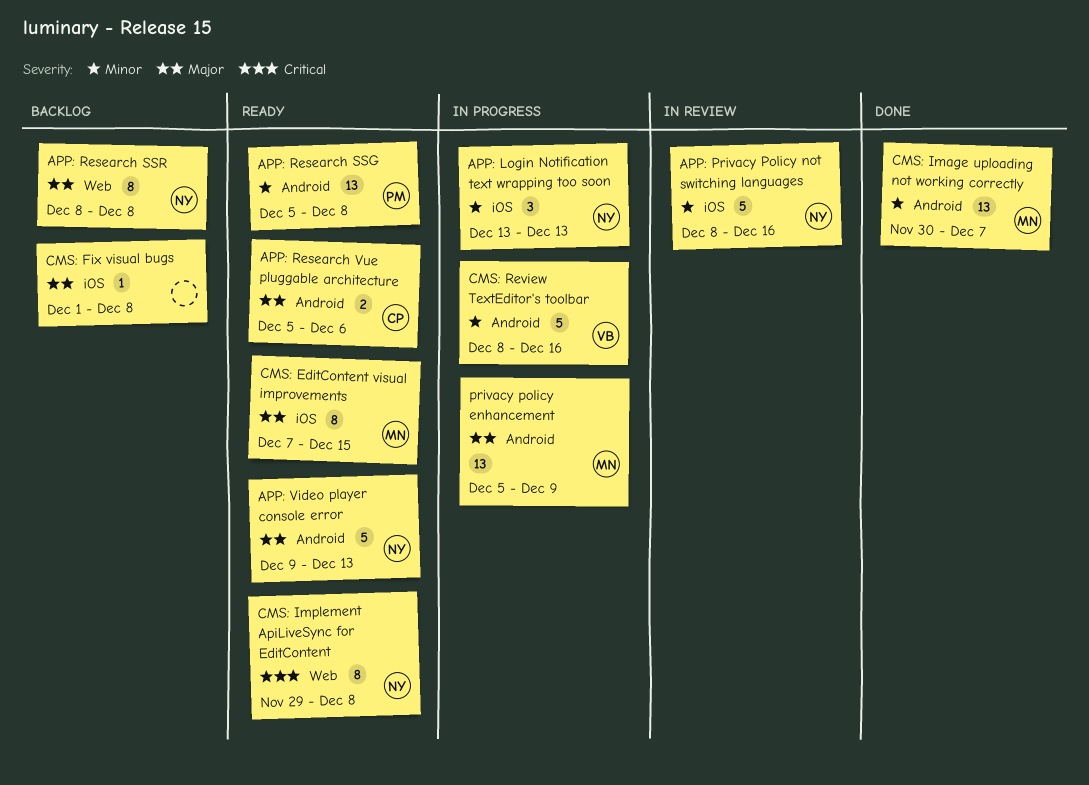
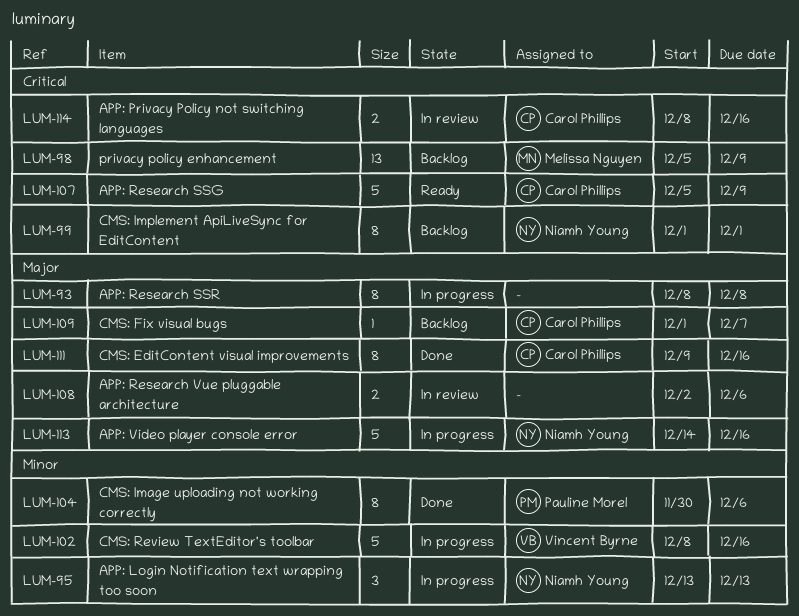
APP: Privacy Policy not switching languages, owner: Niamh Young -> Carol Phillips
APP: Privacy Policy not switching languages, priority: Minor -> Critical
APP: Privacy Policy not switching languages, estimate: 5 -> 2
APP: Research SSG, owner: Pauline Morel -> Carol Phillips
APP: Research SSG, priority: Minor -> Critical
APP: Research SSG, estimate: 13 -> 5
APP: Research SSG, due: Dec 8 -> Dec 9
APP: Research SSR, status: Backlog -> In progress
APP: Research SSR, owner: Niamh Young -> none
APP: Research Vue pluggable architecture, status: Ready -> In review
APP: Research Vue pluggable architecture, owner: Carol Phillips -> none
APP: Research Vue pluggable architecture, start: Dec 5 -> Dec 2
APP: Video player console error, status: Ready -> In progress
APP: Video player console error, start: Dec 9 -> Dec 14
APP: Video player console error, due: Dec 13 -> Dec 16
CMS: EditContent visual improvements, status: Ready -> Done
CMS: EditContent visual improvements, owner: Melissa Nguyen -> Carol Phillips
CMS: EditContent visual improvements, start: Dec 7 -> Dec 9
CMS: EditContent visual improvements, due: Dec 15 -> Dec 16
CMS: Fix visual bugs, owner: none -> Carol Phillips
CMS: Fix visual bugs, due: Dec 8 -> Dec 7
CMS: Image uploading not working correctly, owner: Melissa Nguyen -> Pauline Morel
CMS: Image uploading not working correctly, estimate: 13 -> 8
CMS: Image uploading not working correctly, due: Dec 7 -> Dec 6
CMS: Implement ApiLiveSync for EditContent, status: Ready -> Backlog
CMS: Implement ApiLiveSync for EditContent, start: Nov 29 -> Dec 1
CMS: Implement ApiLiveSync for EditContent, due: Dec 8 -> Dec 1
privacy policy enhancement, status: In progress -> Backlog
privacy policy enhancement, priority: Major -> Critical

